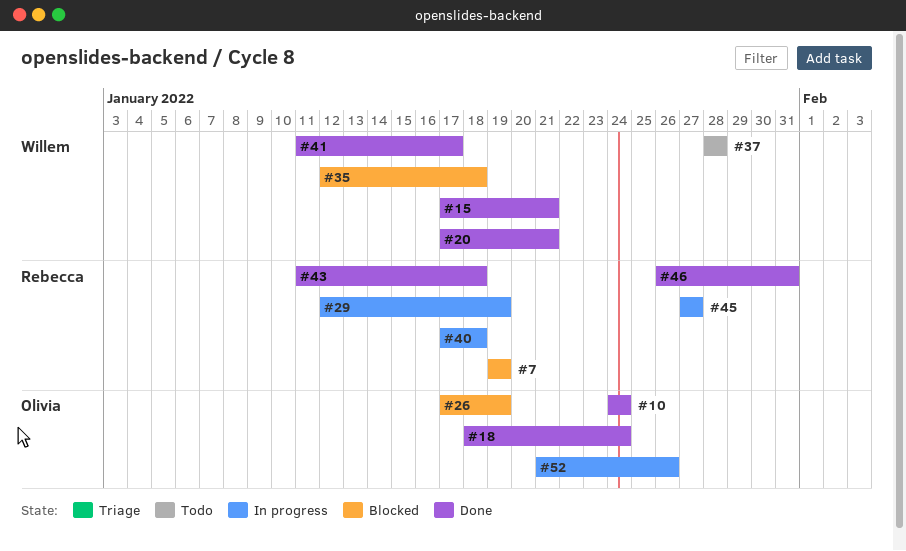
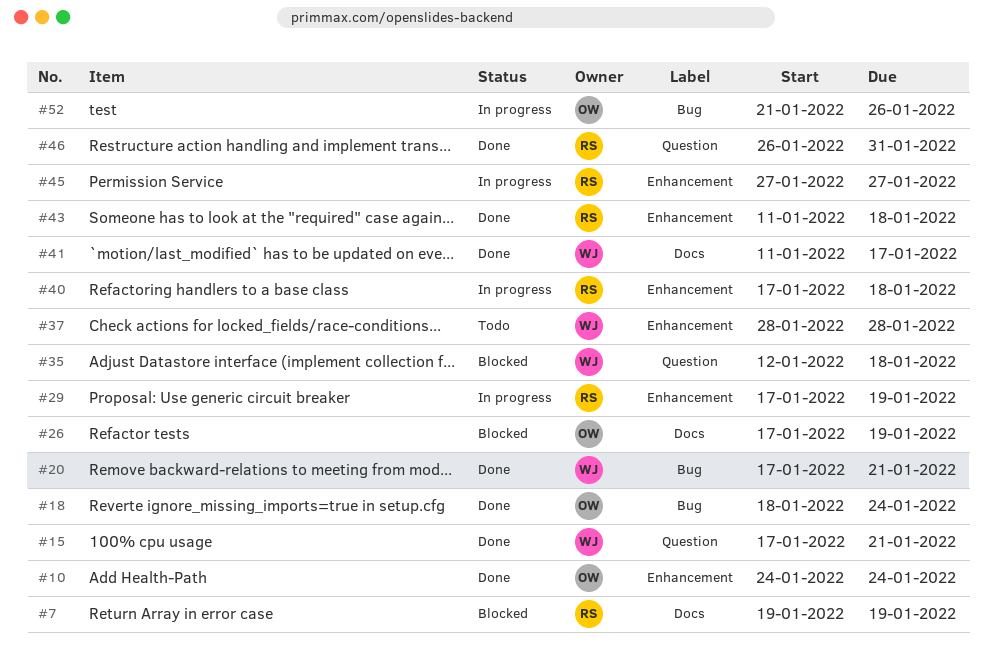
#29, start: Jan 12 -> Jan 17

